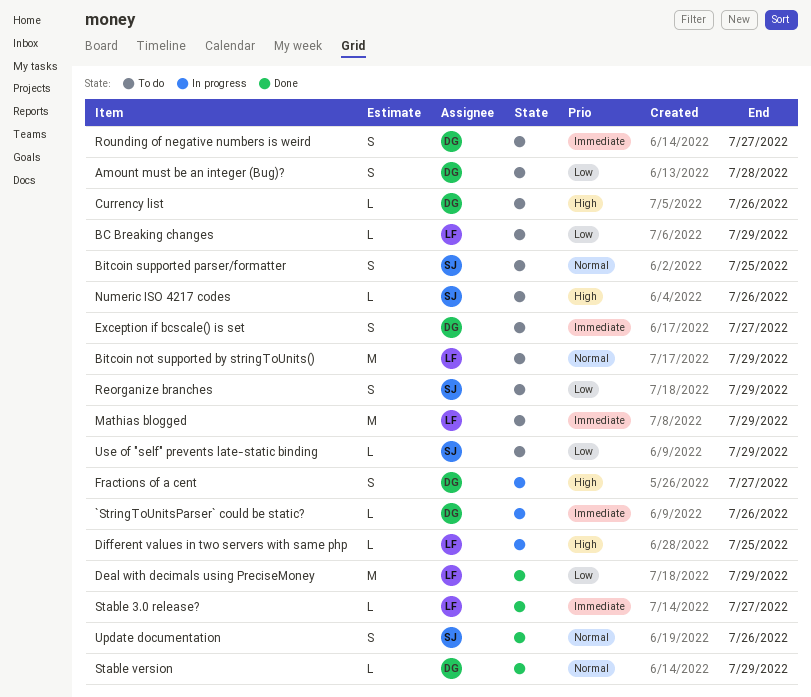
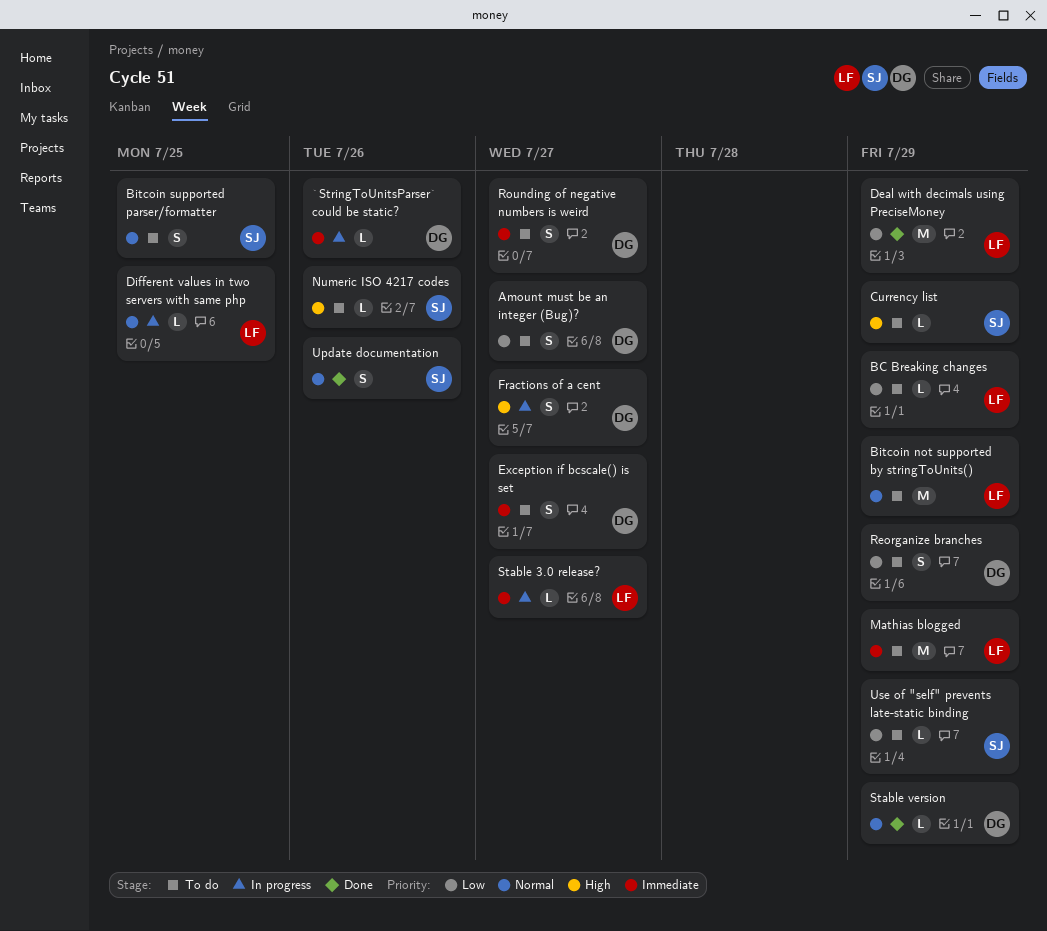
Amount must be an integer (Bug)?, due: Jul 28 -> Jul 27
Currency list, owner: DG -> SJ
Currency list, due: Jul 26 -> Jul 29
Different values in two servers with same php, priority: High -> Normal
Reorganize branches, owner: SJ -> DG
Stable 3.0 release?, status: Done -> In progress

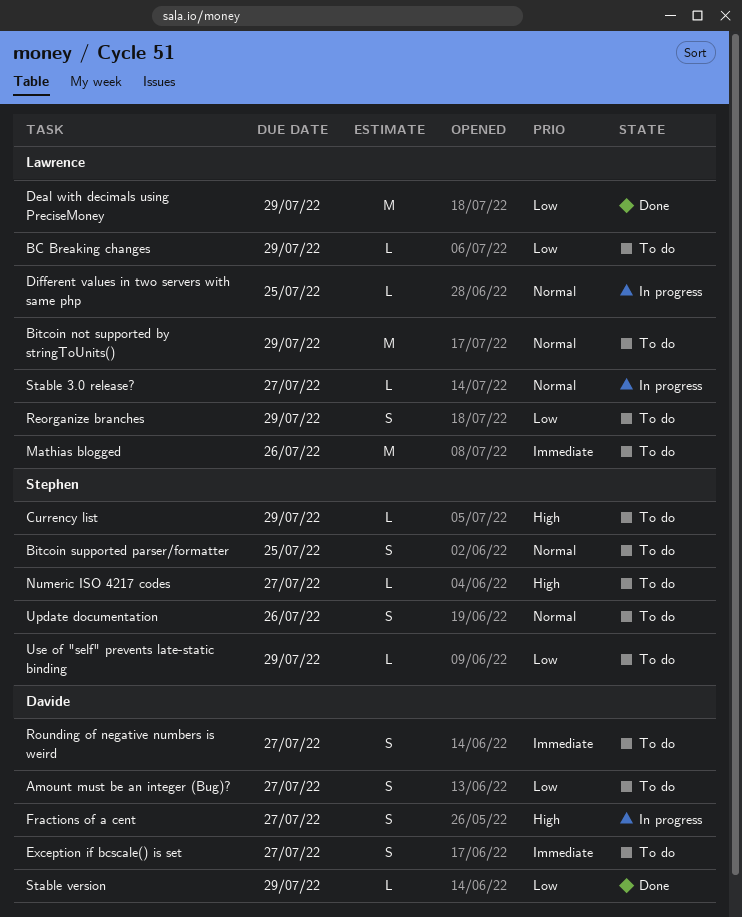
`StringToUnitsParser` could be static?: present -> none
Mathias blogged, due: Jul 29 -> Jul 26
Numeric ISO 4217 codes, due: Jul 26 -> Jul 27
Reorganize branches, owner: Davide -> Lawrence
Stable 3.0 release?, priority: Immediate -> Normal
Stable version, priority: Normal -> Low
Update documentation, status: Done -> To do

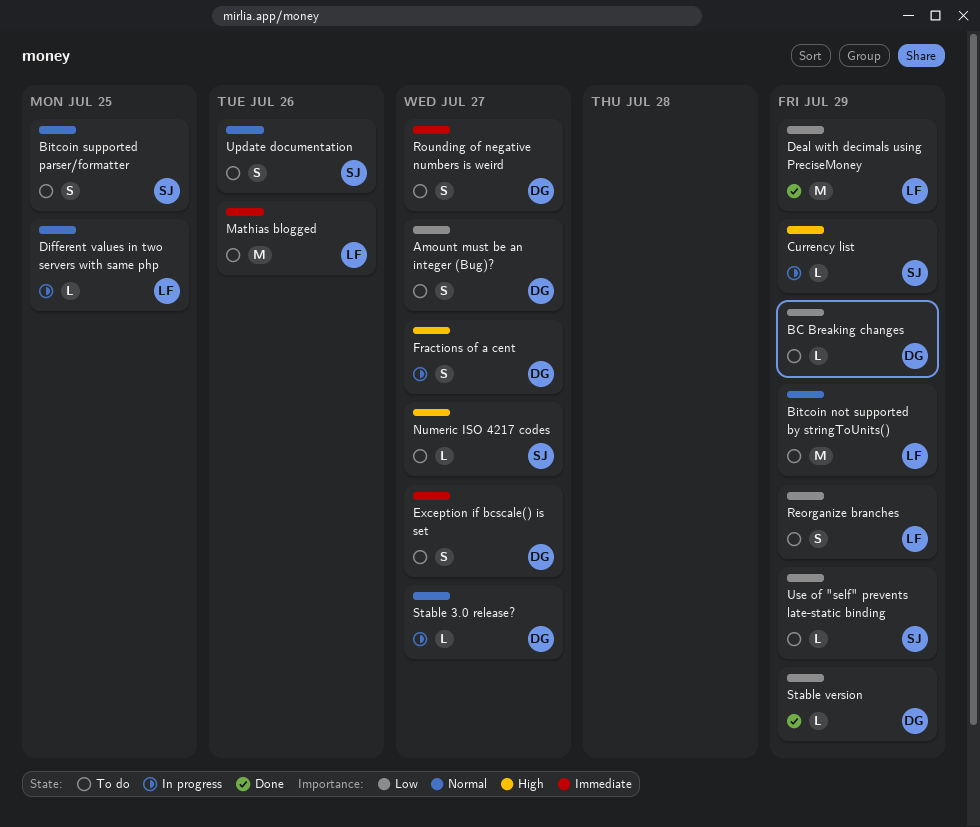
BC Breaking changes, owner: Lawrence -> Davide
Currency list, status: To do -> In progress
Stable 3.0 release?, owner: Lawrence -> Davide

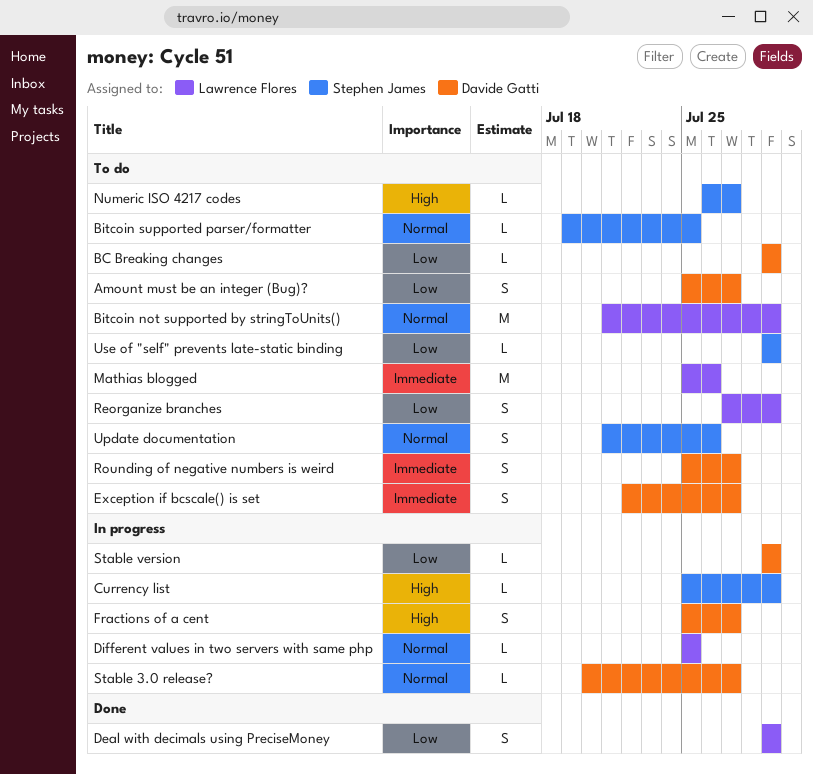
Bitcoin supported parser/formatter, estimate: S -> L
Deal with decimals using PreciseMoney, estimate: M -> S
Stable version, status: Done -> In progress

